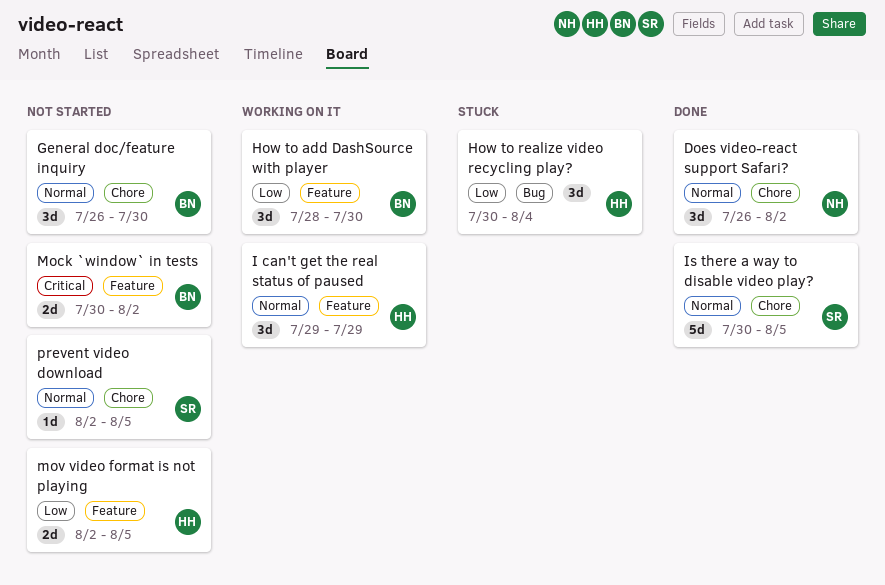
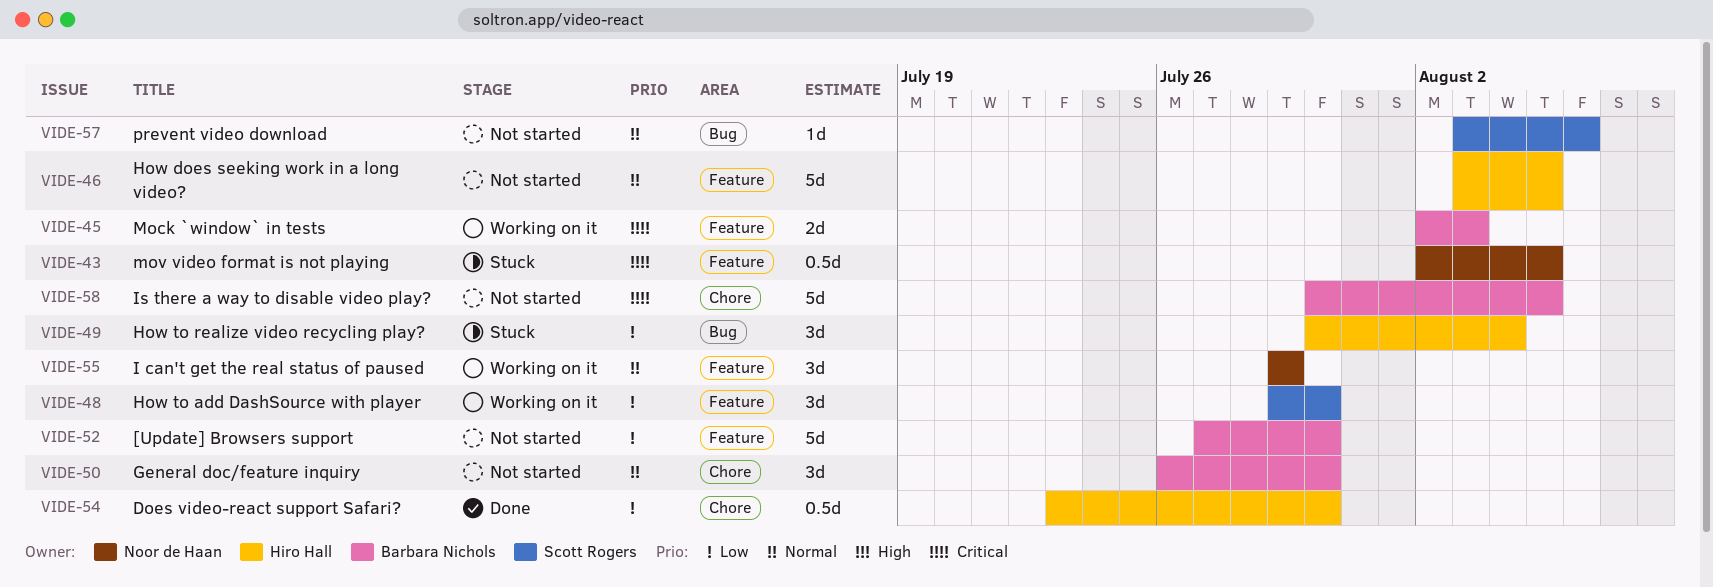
[Update] Browsers support: none -> present
Does video-react support Safari?, owner: Noor de Haan -> Hiro Hall
Does video-react support Safari?, priority: Normal -> Low
Does video-react support Safari?, estimate: 3d -> 0.5d
Does video-react support Safari?, start: Jul 26 -> Jul 23
Does video-react support Safari?, due: Aug 2 -> Jul 30
How does seeking work in a long video?: none -> present
How to add DashSource with player, owner: Barbara Nichols -> Scott Rogers
How to add DashSource with player, start: Jul 28 -> Jul 29
I can't get the real status of paused, owner: Hiro Hall -> Noor de Haan
Is there a way to disable video play?, status: Done -> Not started
Is there a way to disable video play?, owner: Scott Rogers -> Barbara Nichols
Is there a way to disable video play?, priority: Normal -> Critical
Mock `window` in tests, status: Not started -> Working on it
Mock `window` in tests, start: Jul 30 -> Aug 2
Mock `window` in tests, due: Aug 2 -> Aug 3
mov video format is not playing, status: Not started -> Stuck
mov video format is not playing, owner: Hiro Hall -> Noor de Haan
mov video format is not playing, priority: Low -> Critical
mov video format is not playing, estimate: 2d -> 0.5d
prevent video download, label: Chore -> Bug
prevent video download, start: Aug 2 -> Aug 3
prevent video download, due: Aug 5 -> Aug 6

